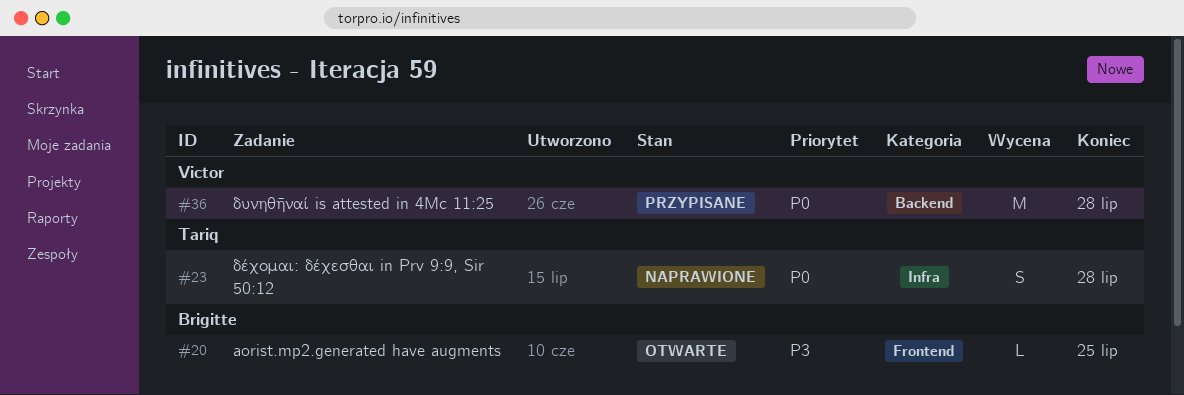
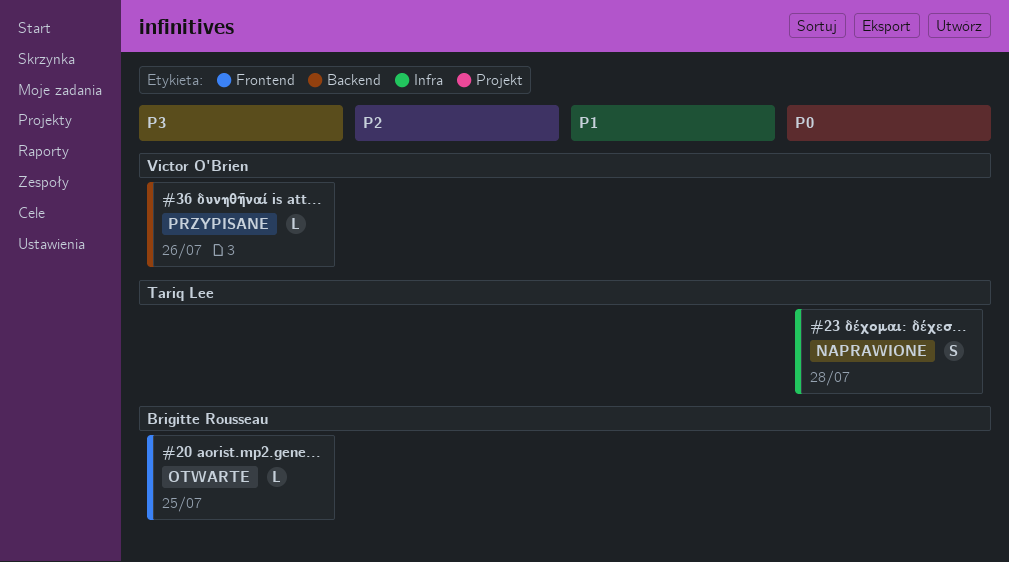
#36, priority: P0 -> P3
#36, estimate: M -> L
#36, due: Jul 28 -> Jul 26

